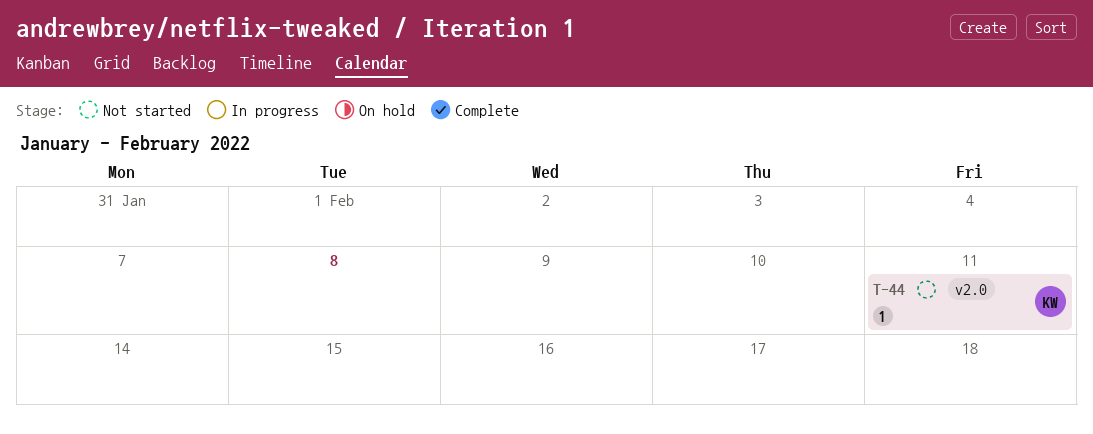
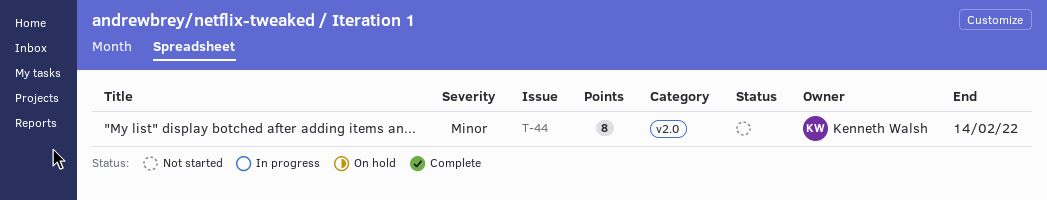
T-44, estimate: 1 -> 8
T-44, due: Feb 11 -> Feb 14

